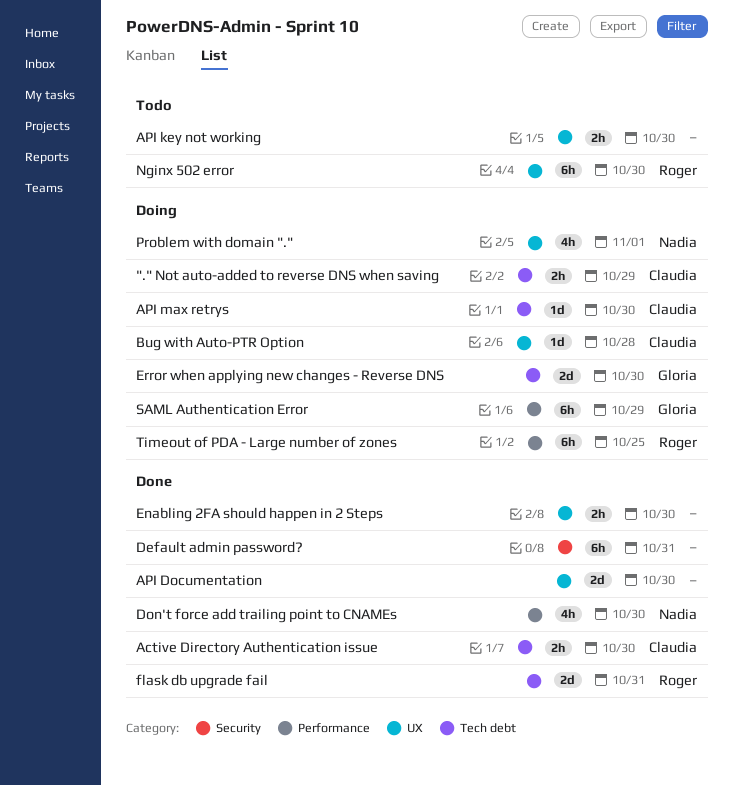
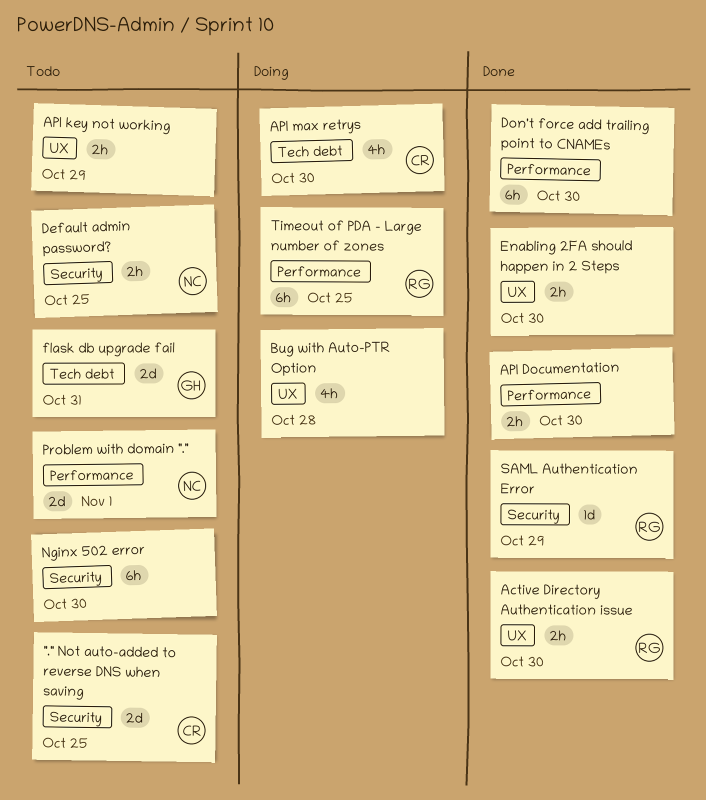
"." Not auto-added to reverse DNS when saving, status: Doing -> Todo
"." Not auto-added to reverse DNS when saving, label: Tech debt -> Security
"." Not auto-added to reverse DNS when saving, estimate: 2h -> 2d
"." Not auto-added to reverse DNS when saving, due: Oct 29 -> Oct 25
Active Directory Authentication issue, owner: Claudia -> Roger
Active Directory Authentication issue, label: Tech debt -> UX
API Documentation, label: UX -> Performance
API Documentation, estimate: 2d -> 2h
API key not working, due: Oct 30 -> Oct 29
API max retrys, estimate: 1d -> 4h
Bug with Auto-PTR Option, owner: Claudia -> none
Bug with Auto-PTR Option, estimate: 1d -> 4h
Default admin password?, status: Done -> Todo
Default admin password?, owner: none -> Nadia
Default admin password?, estimate: 6h -> 2h
Default admin password?, due: Oct 31 -> Oct 25
Don't force add trailing point to CNAMEs, owner: Nadia -> none
Don't force add trailing point to CNAMEs, estimate: 4h -> 6h
Error when applying new changes - Reverse DNS: present -> none
flask db upgrade fail, status: Done -> Todo
flask db upgrade fail, owner: Roger -> Gloria
Nginx 502 error, owner: Roger -> none
Nginx 502 error, label: UX -> Security
Problem with domain ".", status: Doing -> Todo
Problem with domain ".", label: UX -> Performance
Problem with domain ".", estimate: 4h -> 2d
SAML Authentication Error, status: Doing -> Done
SAML Authentication Error, owner: Gloria -> Roger
SAML Authentication Error, label: Performance -> Security
SAML Authentication Error, estimate: 6h -> 1d

